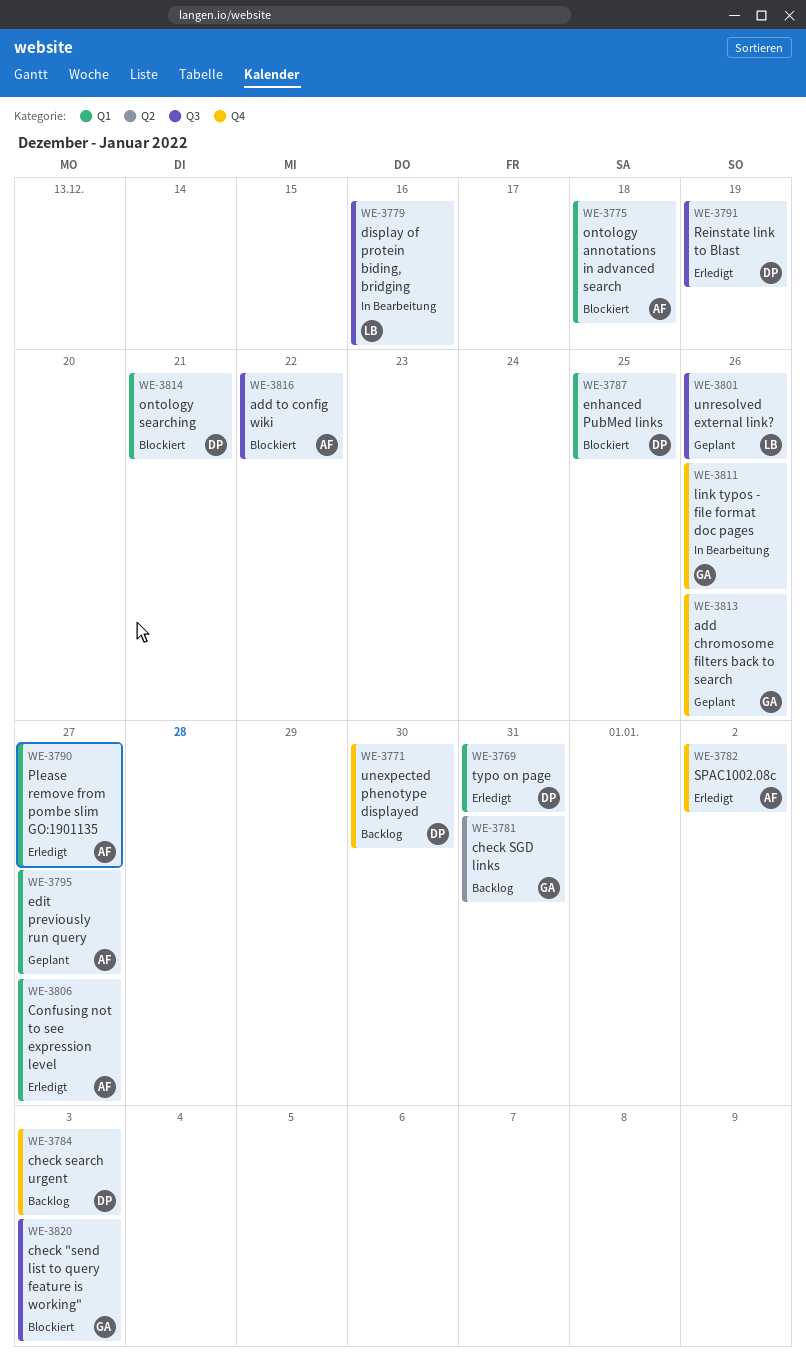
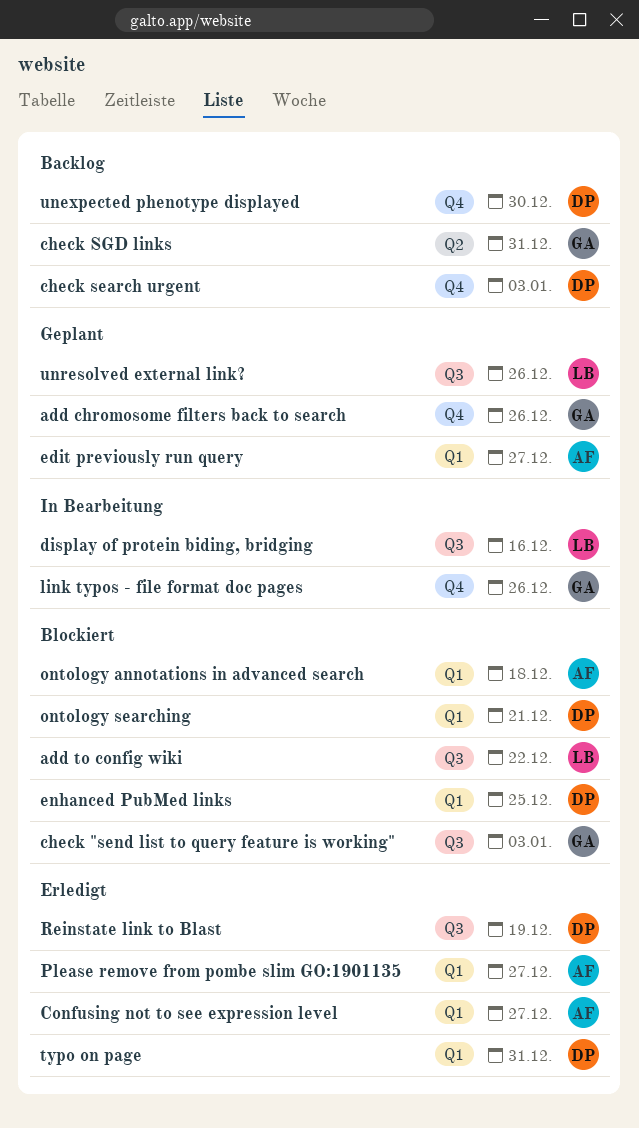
add to config wiki, owner: AF -> LB
SPAC1002.08c: present -> none

